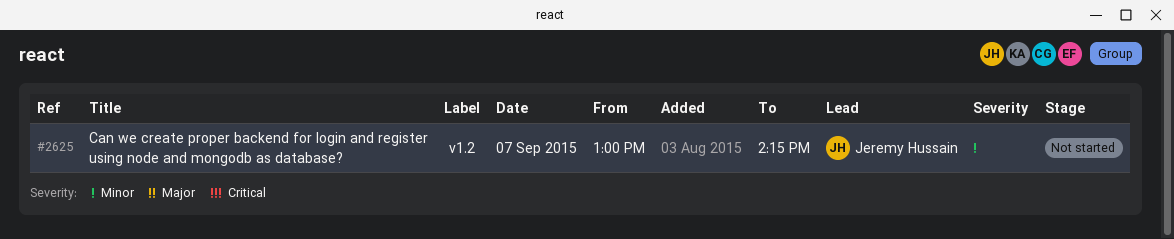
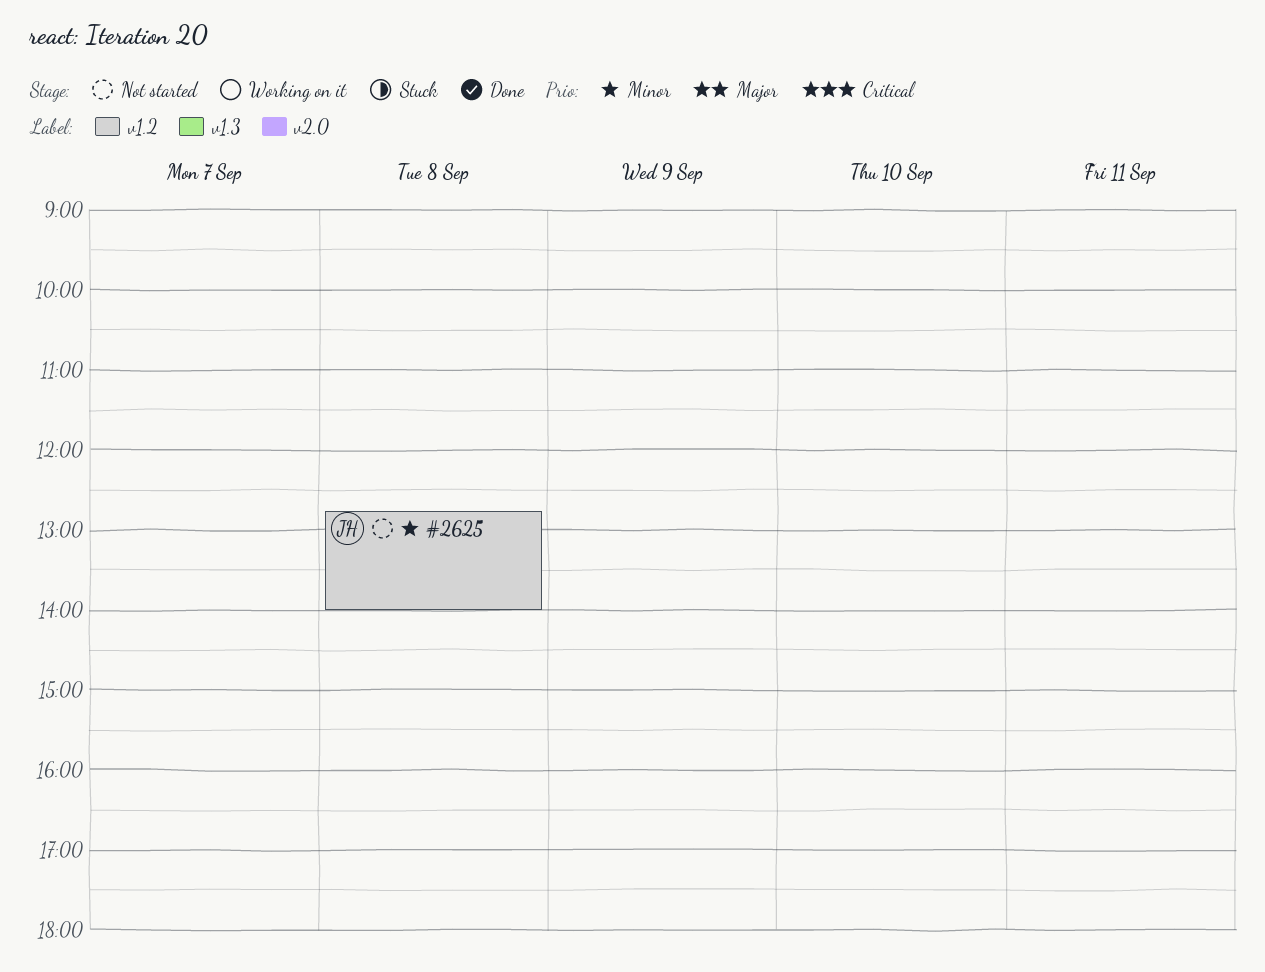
#2625, day: Sep 7 -> Sep 8
#2625, begins: 13:00 -> 12:45
#2625, ends: 14:15 -> 14:00

